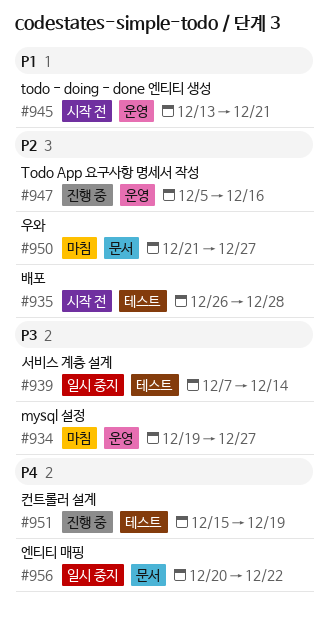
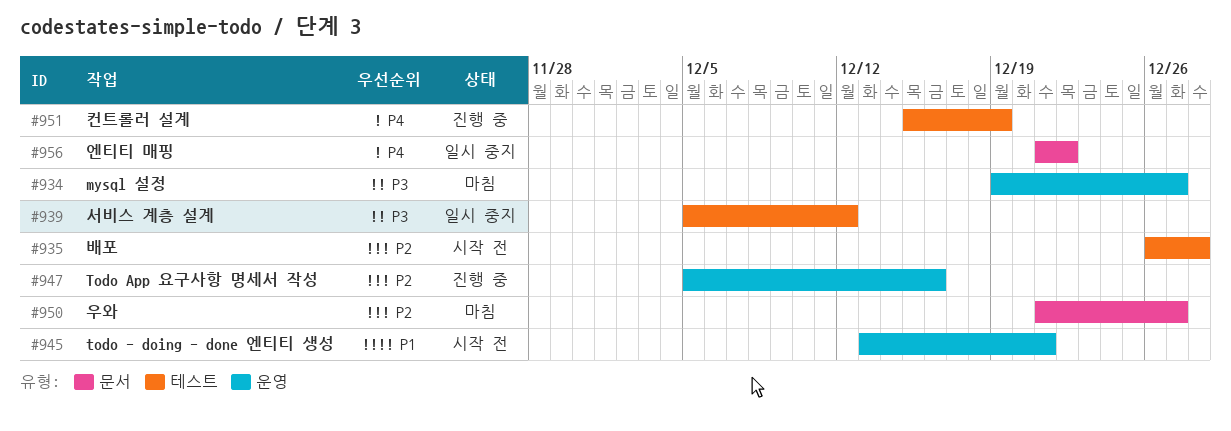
#939, start: Dec 7 -> Dec 5
#939, due: Dec 14 -> Dec 12
#956, start: Dec 20 -> Dec 21

